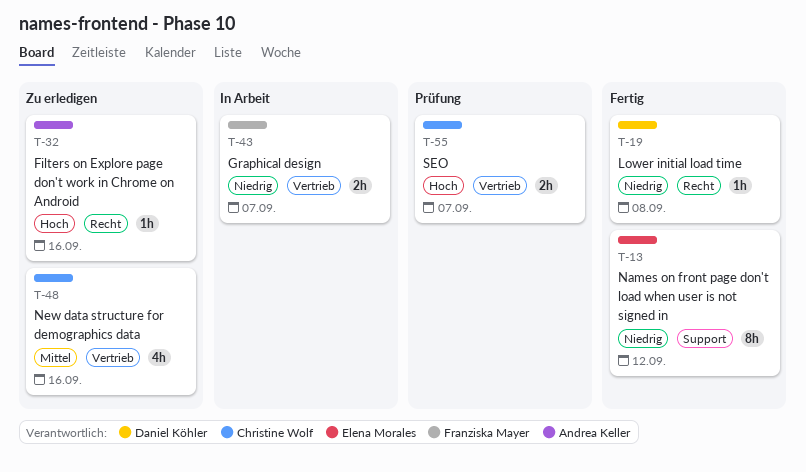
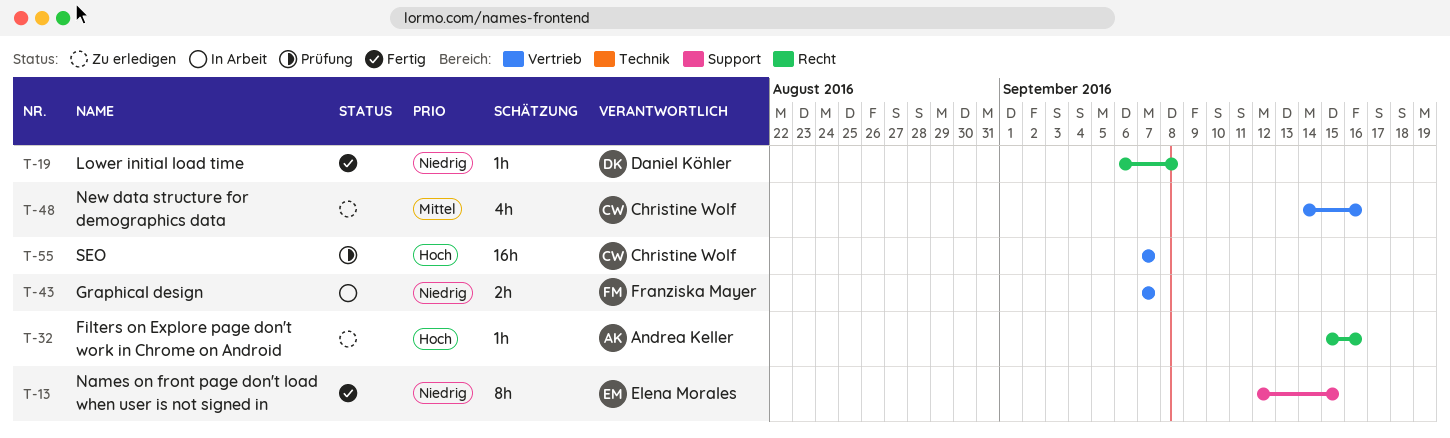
T-13, due: Sep 12 -> Sep 15
T-55, estimate: 2h -> 16h

